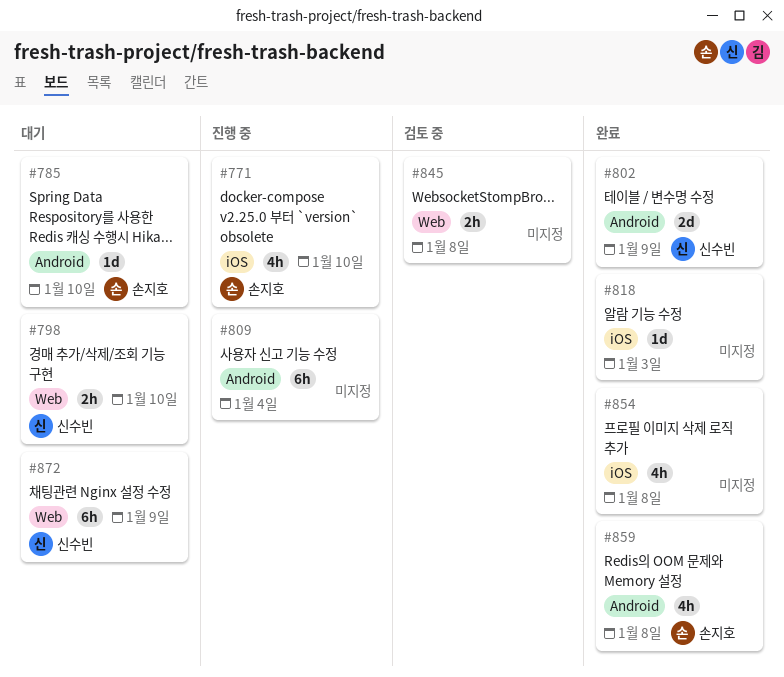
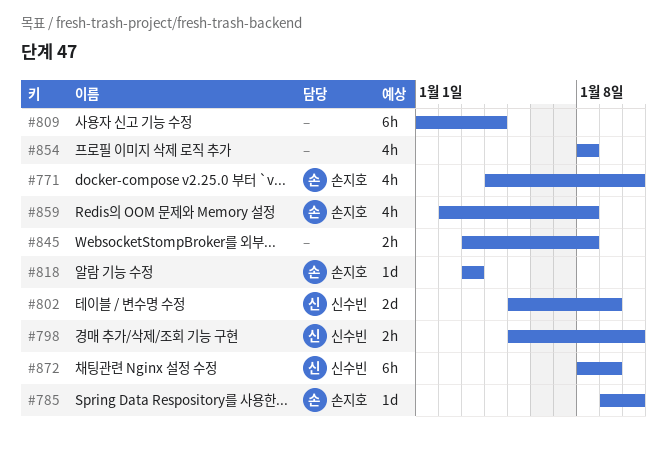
#818, owner: none -> 손지호

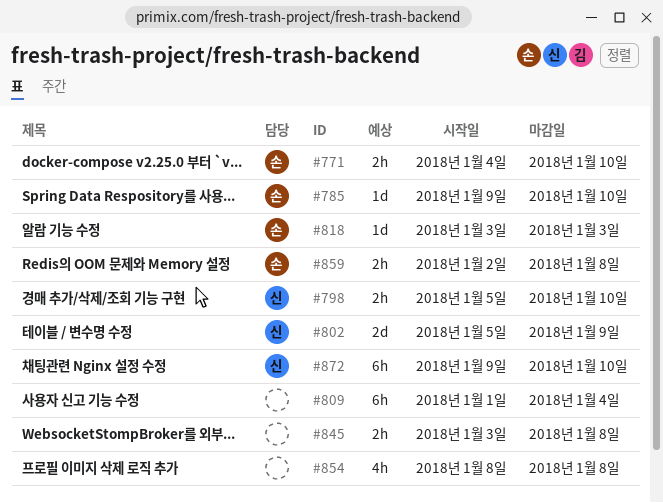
#771, estimate: 4h -> 2h
#859, estimate: 4h -> 2h
#872, start: Jan 8 -> Jan 9
#872, due: Jan 9 -> Jan 10

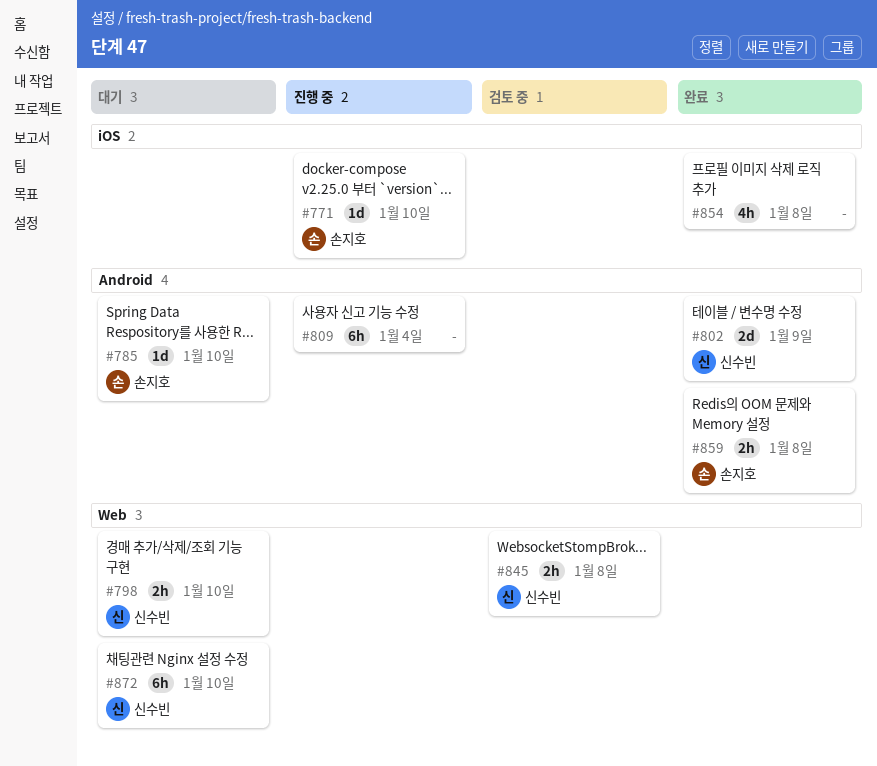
#771, estimate: 2h -> 1d
#818: present -> none
#845, owner: none -> 신수빈

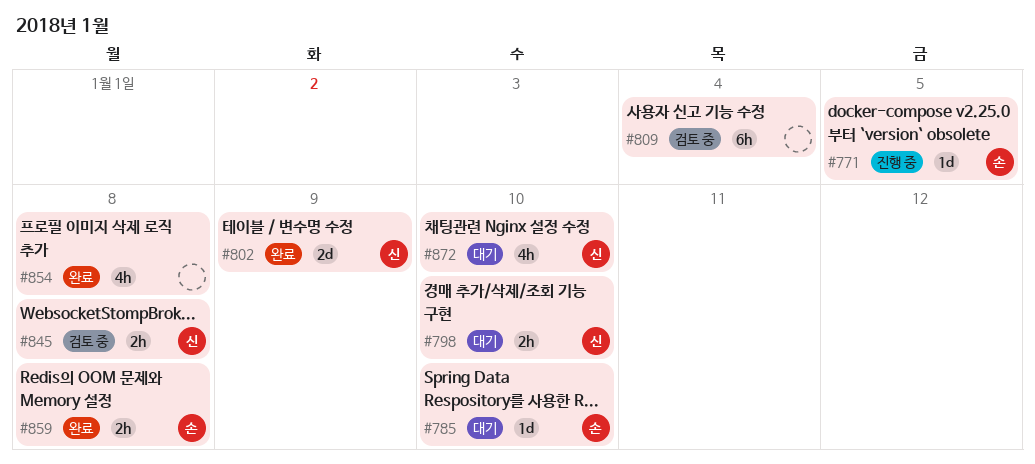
#771, due: Jan 10 -> Jan 5
#809, status: 진행 중 -> 검토 중
#872, estimate: 6h -> 4h

